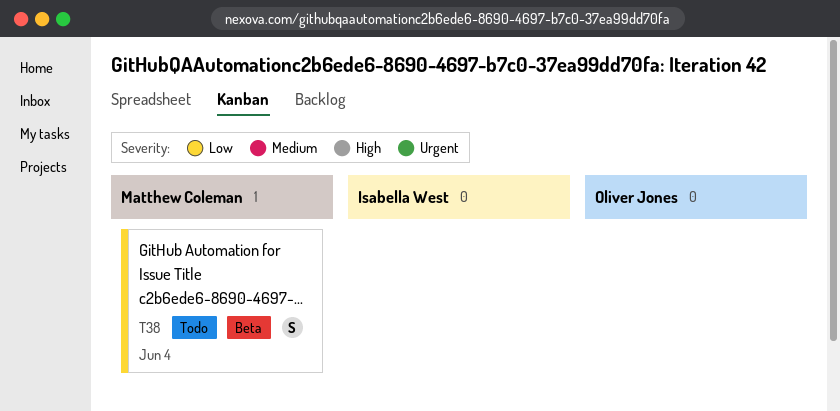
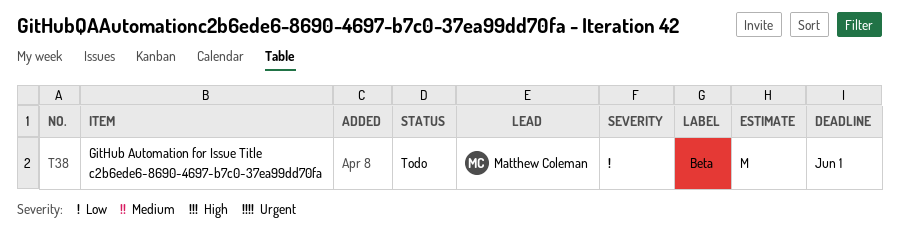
T38, estimate: S -> M
T38, due: Jun 4 -> Jun 1

